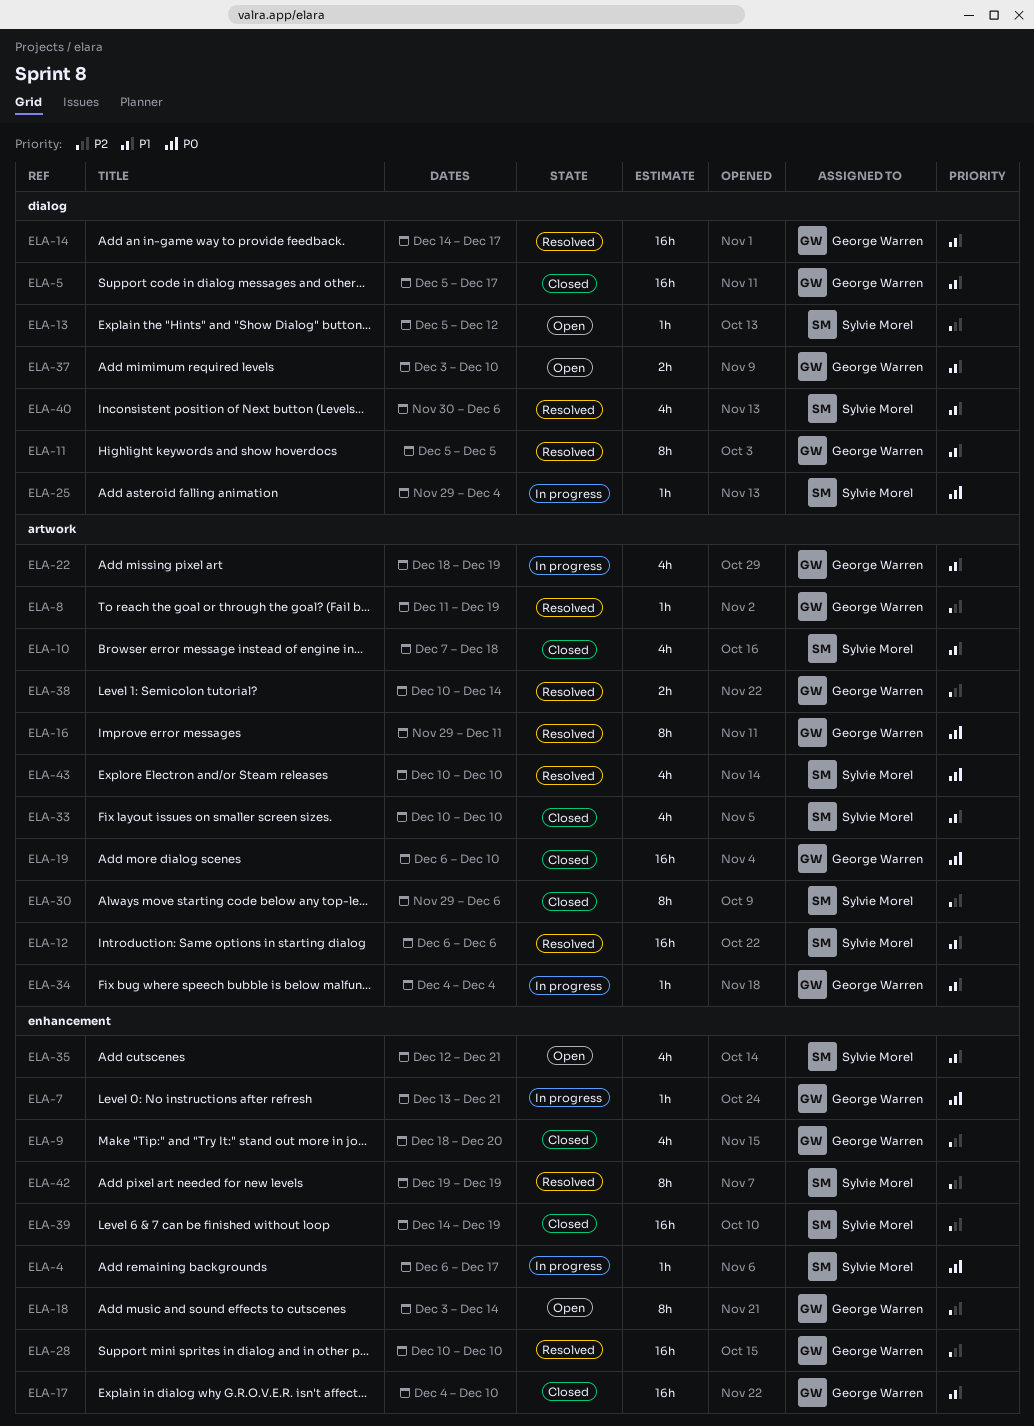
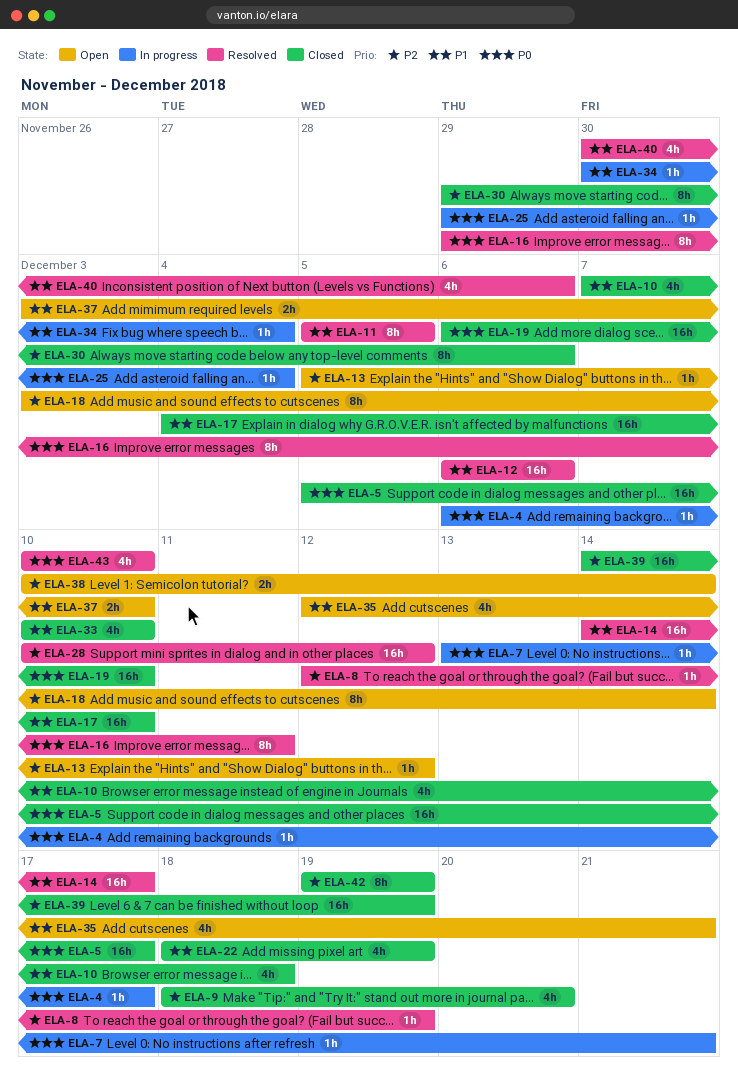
ELA-5, priority: P1 -> P0
ELA-8, start: Dec 11 -> Dec 12
ELA-22, status: In progress -> Closed
ELA-28, due: Dec 10 -> Dec 12
ELA-34, start: Dec 4 -> Nov 30
ELA-38, status: Resolved -> Open
ELA-42, status: Resolved -> Closed

